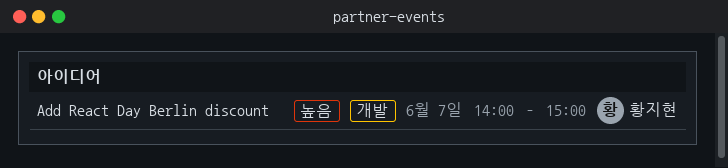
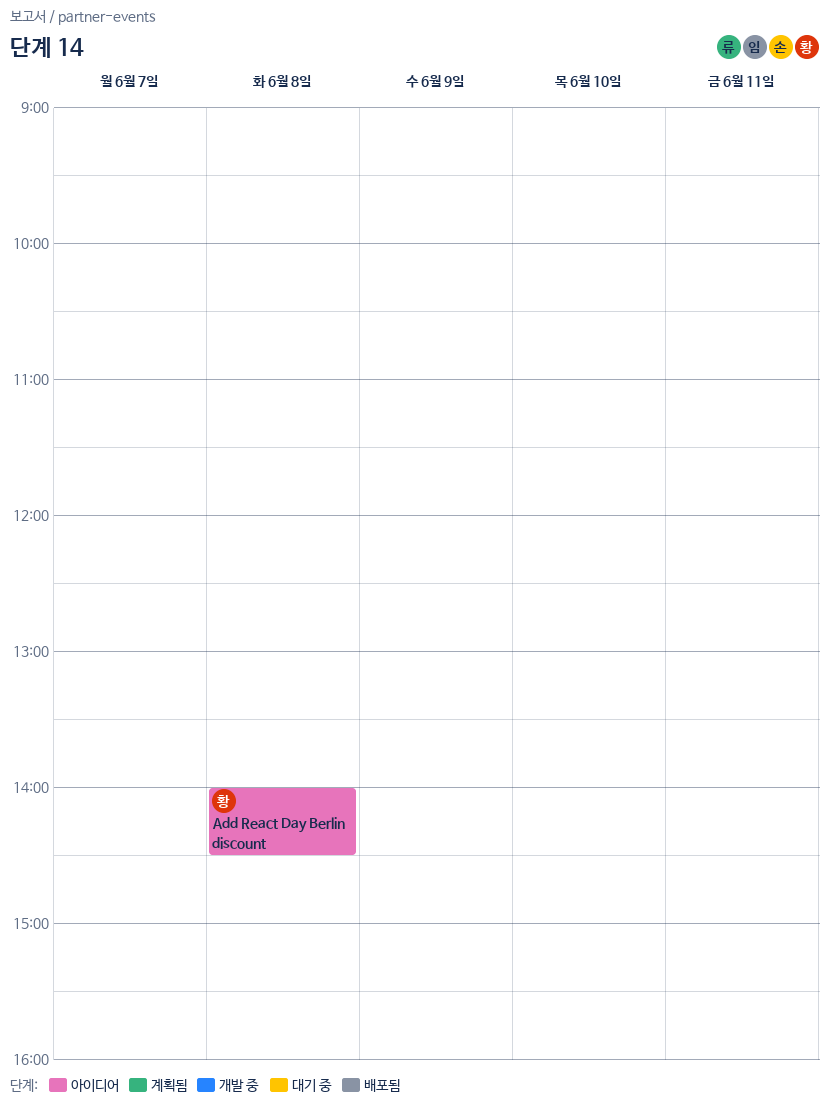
Add React Day Berlin discount, day: Jun 7 -> Jun 8
Add React Day Berlin discount, ends: 15:00 -> 14:30

